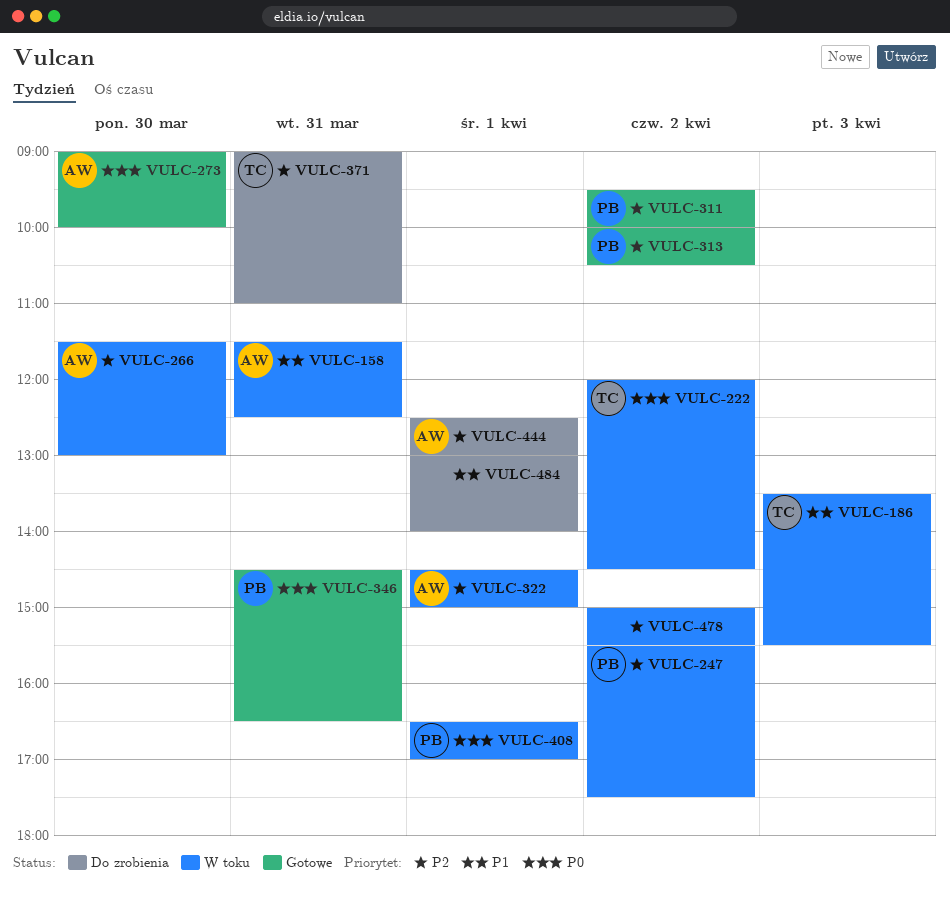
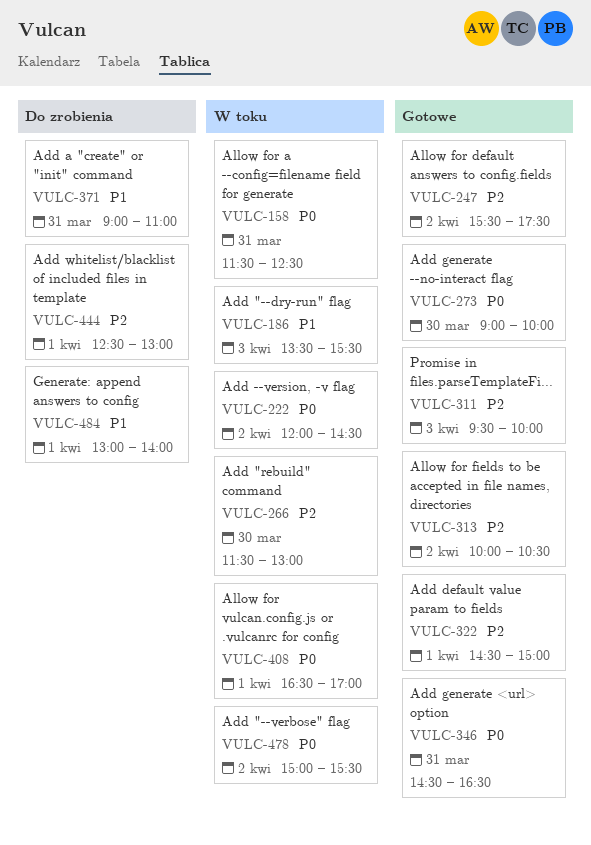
VULC-158, priority: P1 -> P0
VULC-247, status: W toku -> Gotowe
VULC-311, day: Apr 2 -> Apr 3
VULC-322, status: W toku -> Gotowe
VULC-371, priority: P2 -> P1
VULC-478, priority: P2 -> P0

